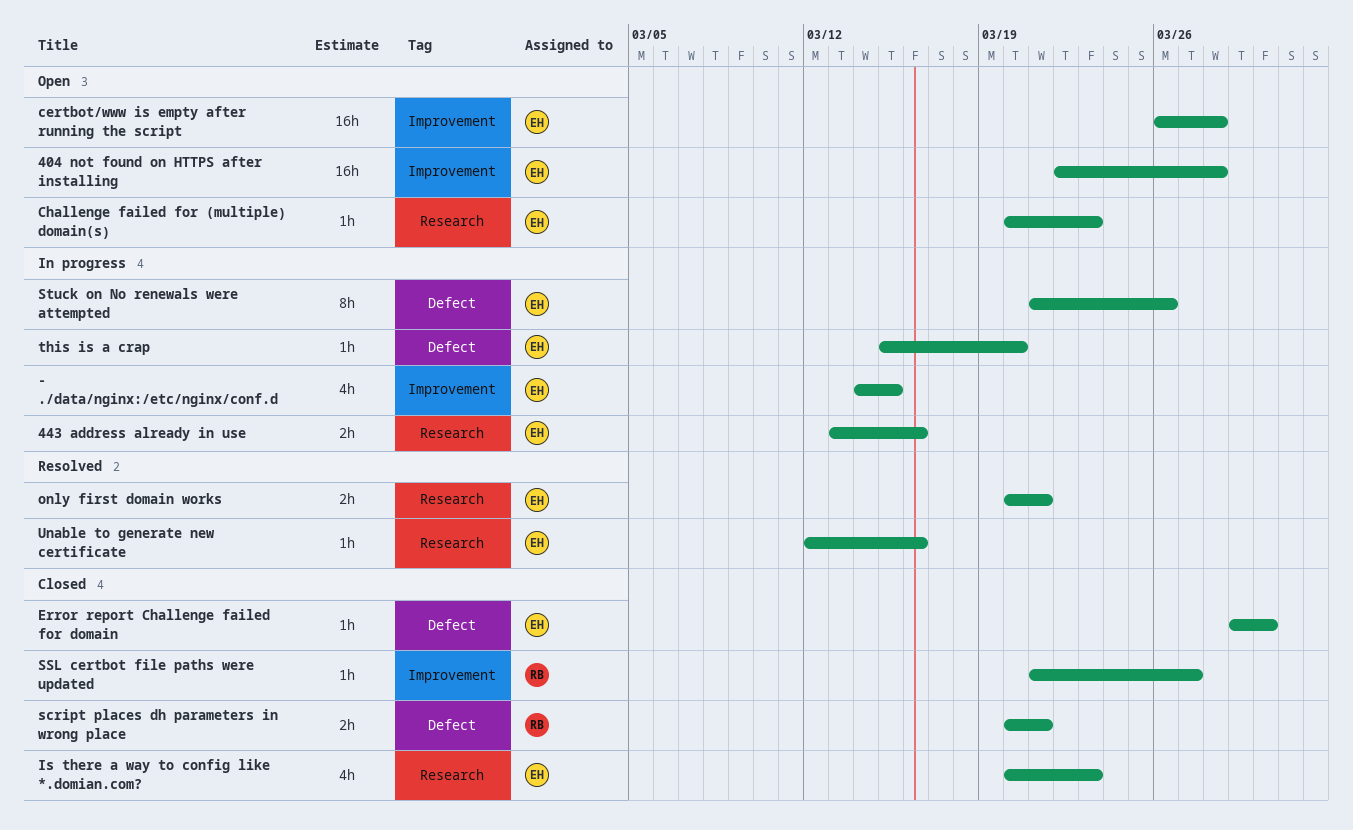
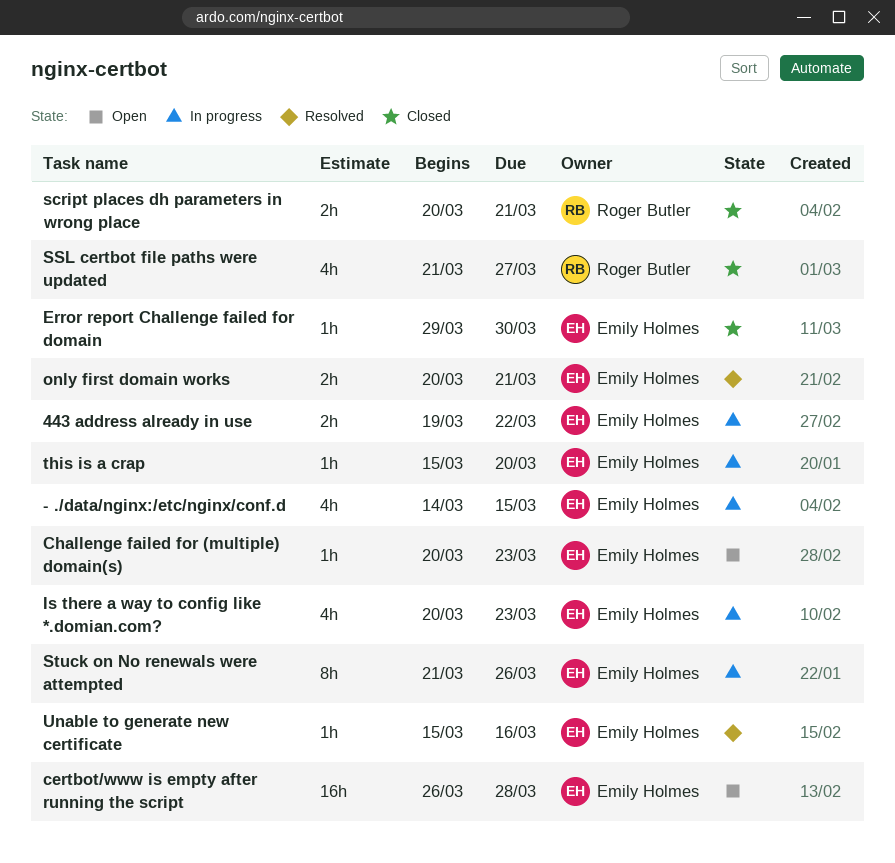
404 not found on HTTPS after installing: present -> none
443 address already in use, start: Mar 13 -> Mar 19
443 address already in use, due: Mar 16 -> Mar 22
Is there a way to config like *.domian.com?, status: Closed -> In progress
SSL certbot file paths were updated, estimate: 1h -> 4h
Unable to generate new certificate, start: Mar 12 -> Mar 15

